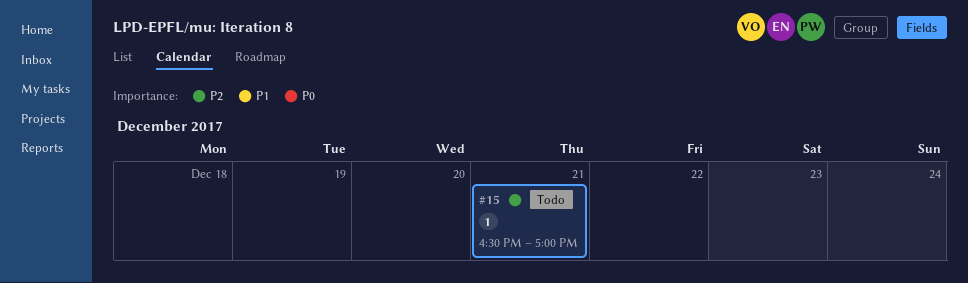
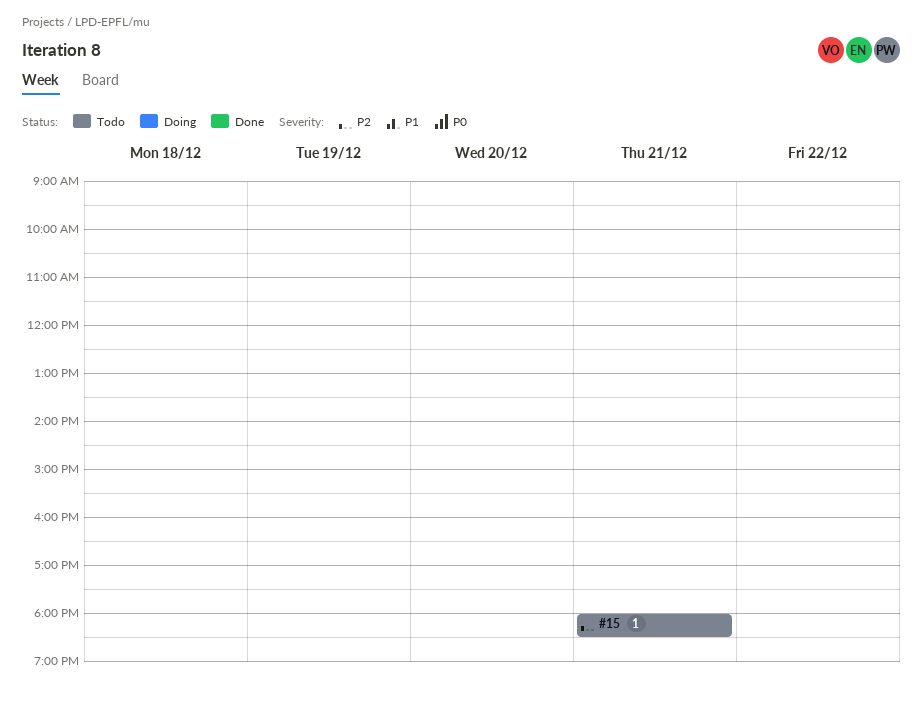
#15, begins: 16:30 -> 18:00
#15, ends: 17:00 -> 18:30

